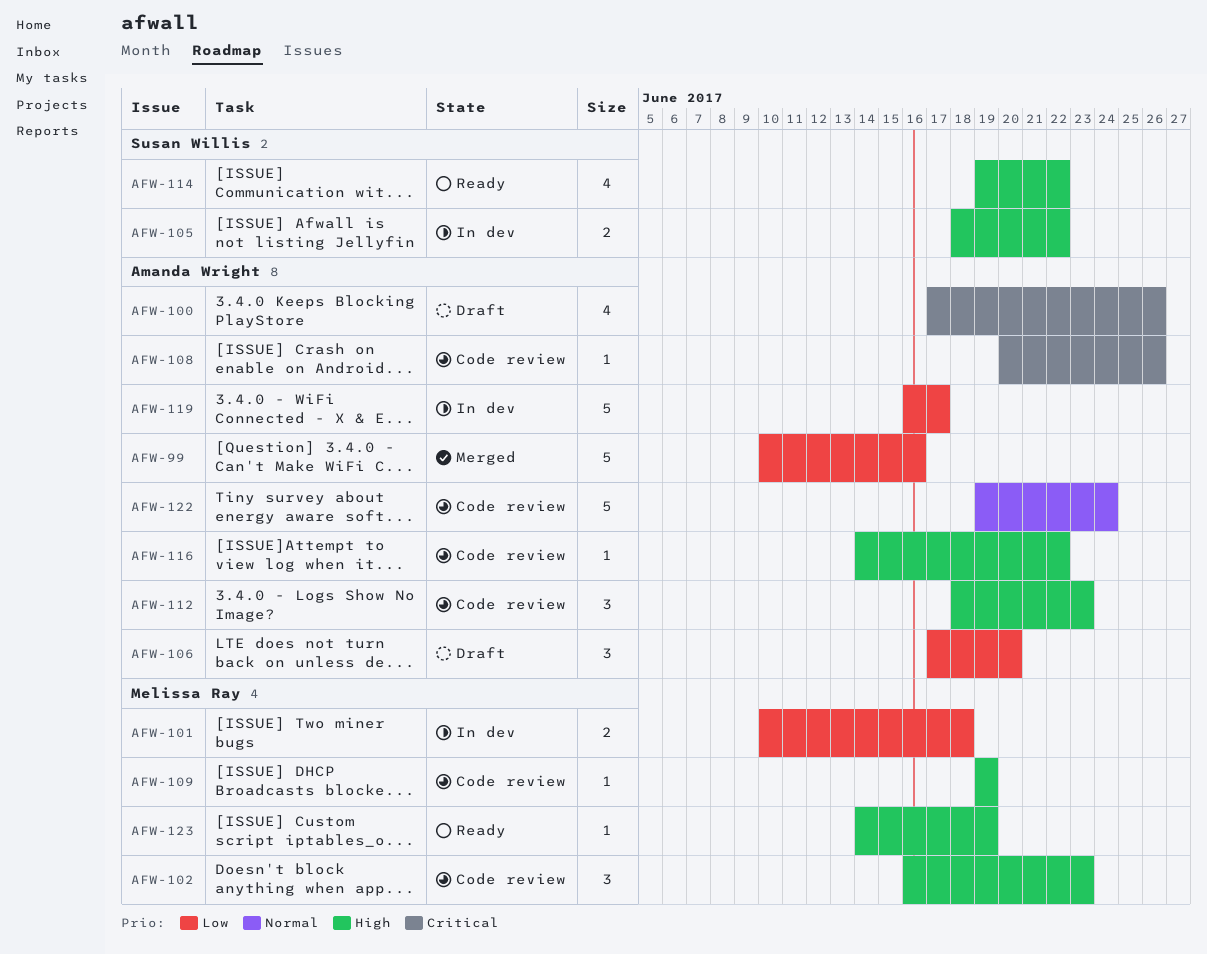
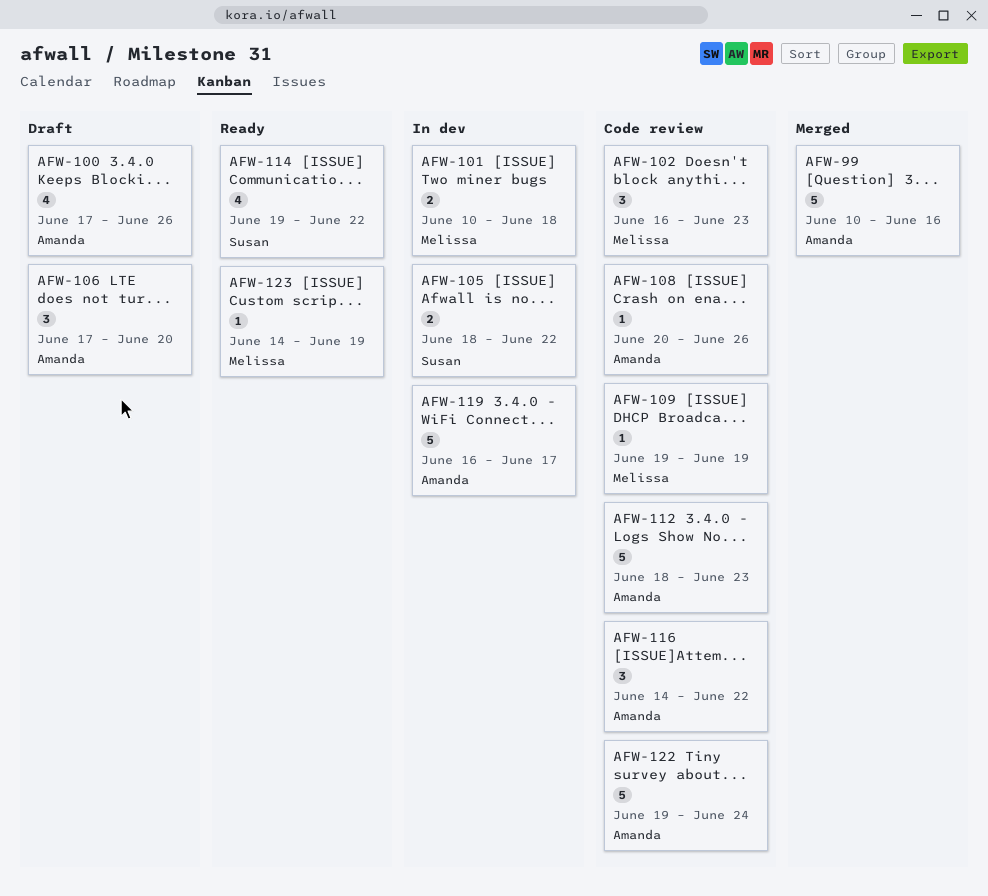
AFW-112, estimate: 3 -> 5
AFW-116, estimate: 1 -> 3

